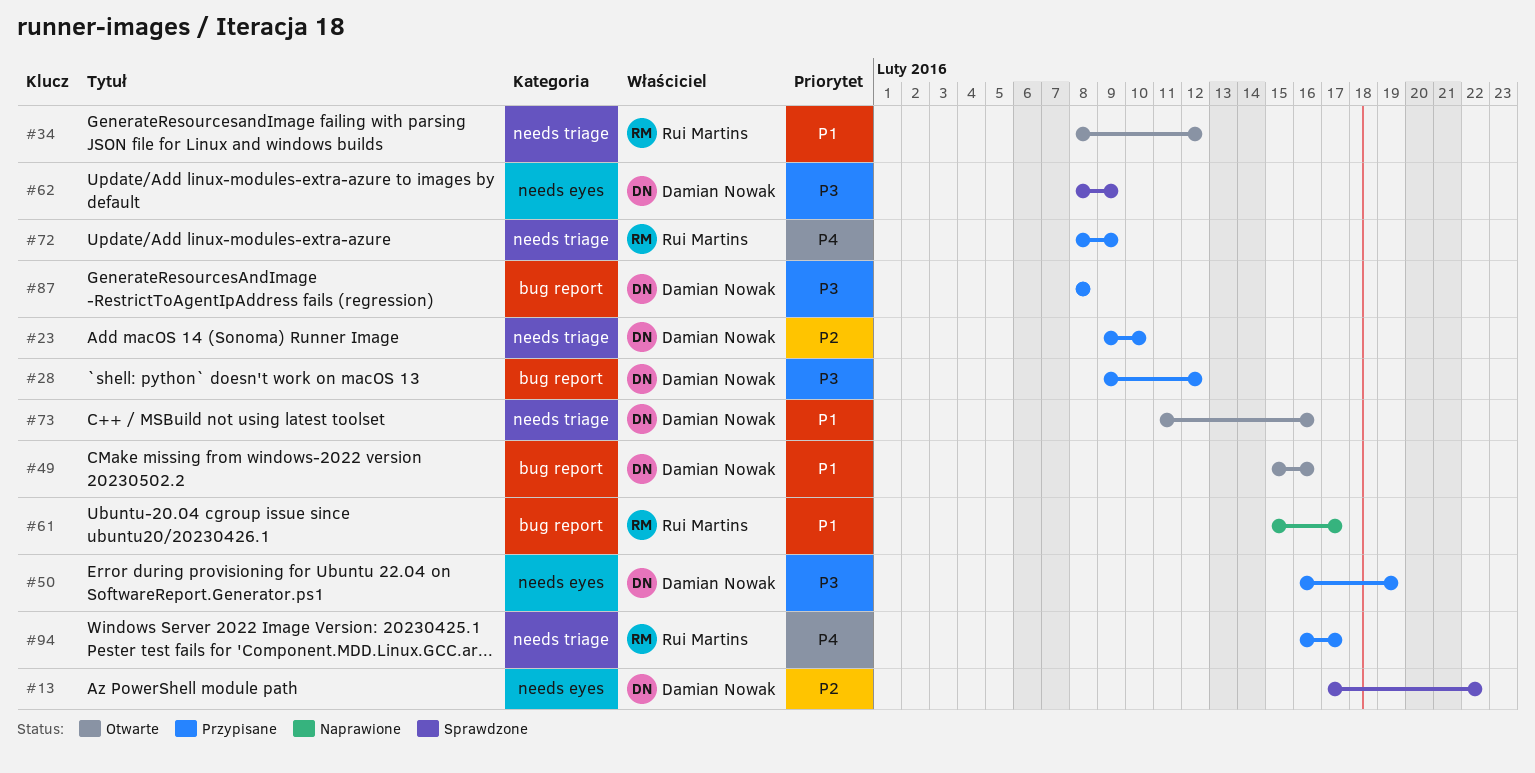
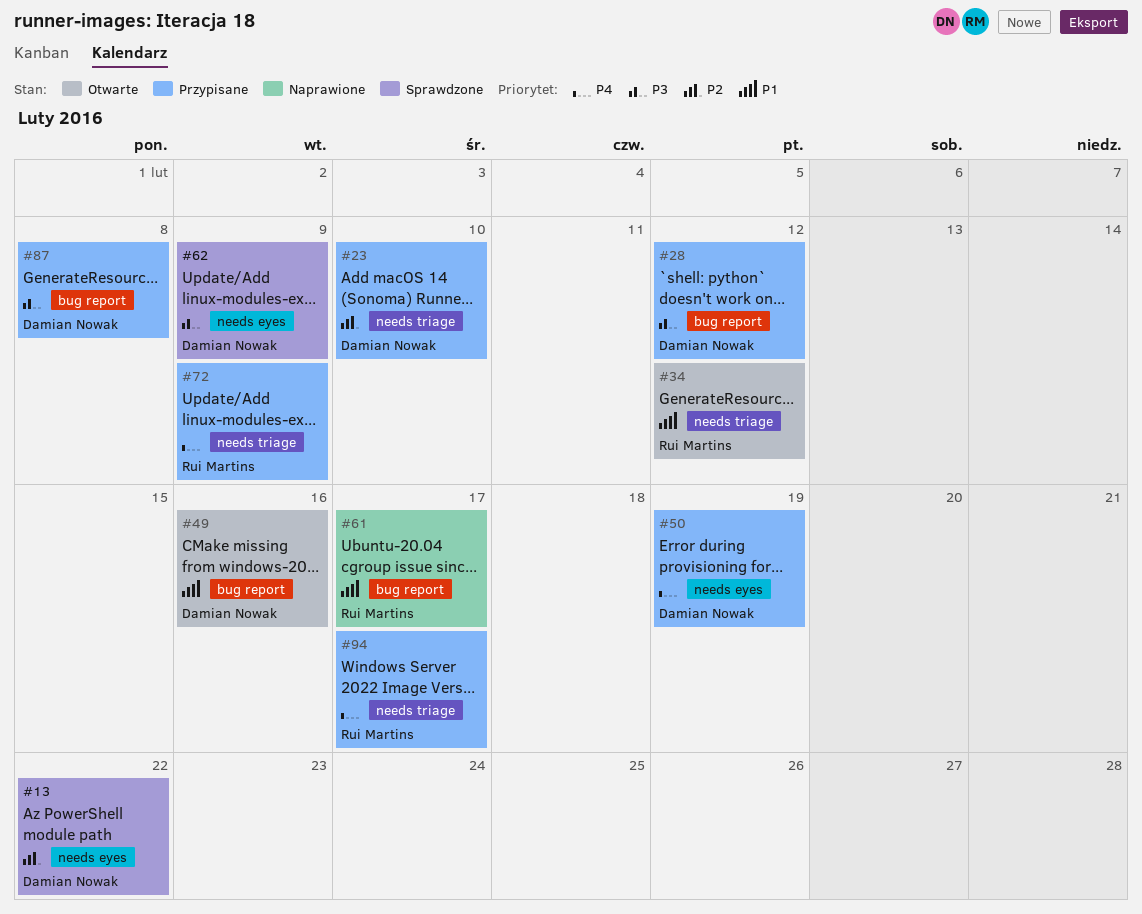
#50, priority: P3 -> P4
#73: present -> none

